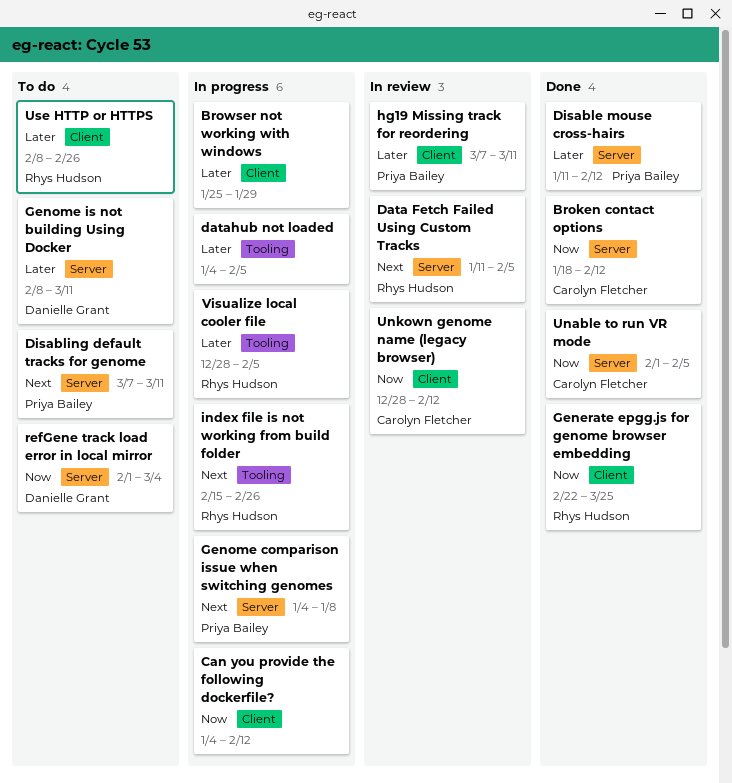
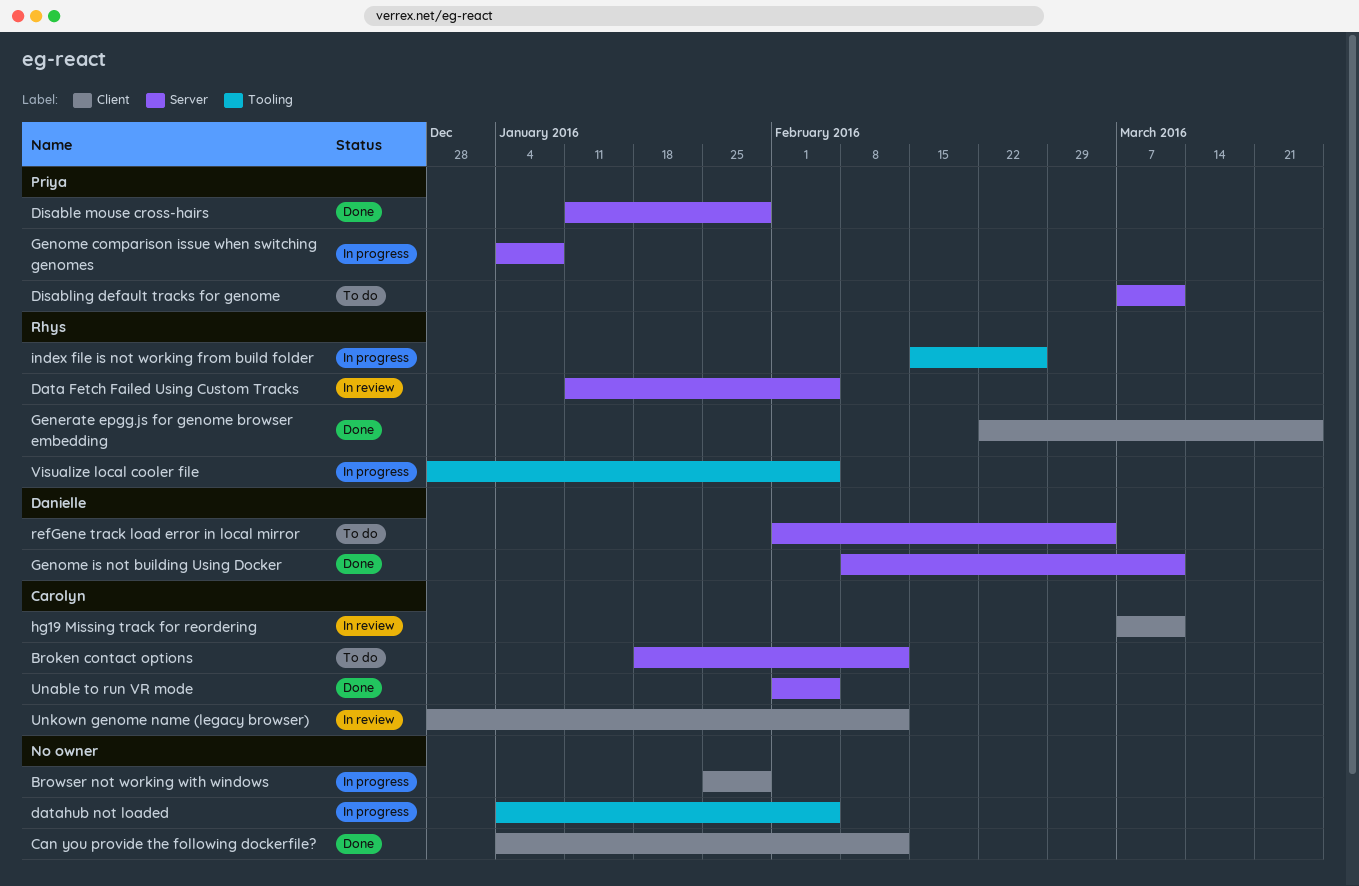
Broken contact options, status: Done -> To do
Can you provide the following dockerfile?, status: In progress -> Done
Disable mouse cross-hairs, due: Feb 12 -> Jan 29
Genome is not building Using Docker, status: To do -> Done
hg19 Missing track for reordering, owner: Priya Bailey -> Carolyn Fletcher
Use HTTP or HTTPS: present -> none

